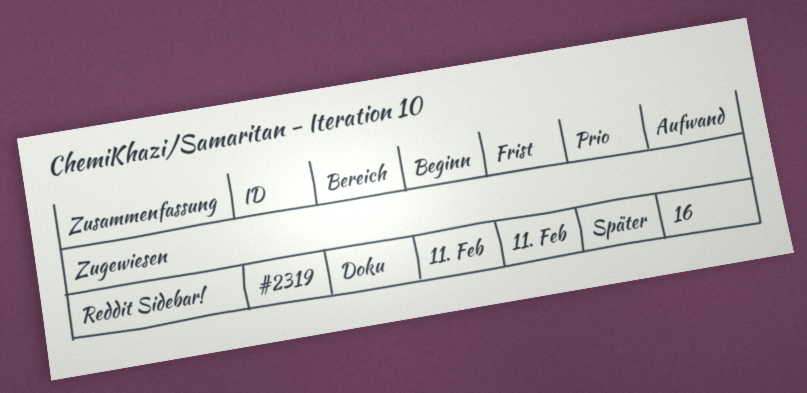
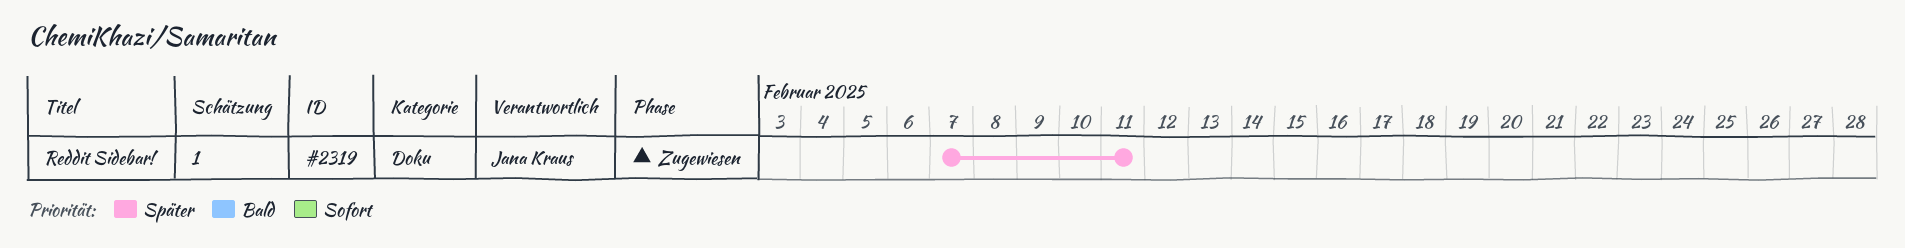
#2319, estimate: 16 -> 1
#2319, start: Feb 11 -> Feb 7

